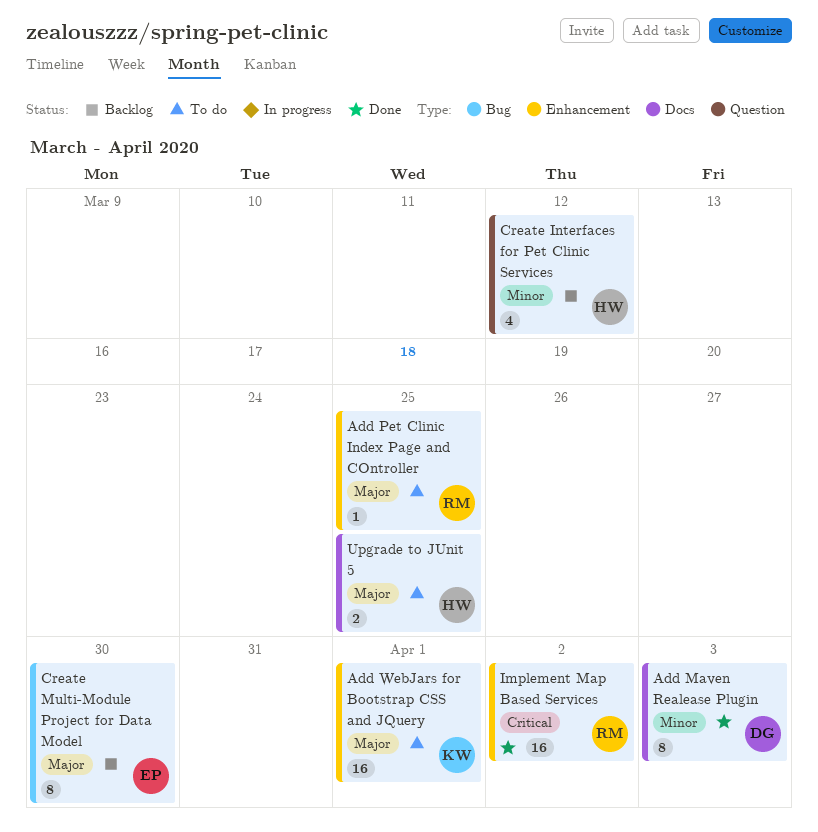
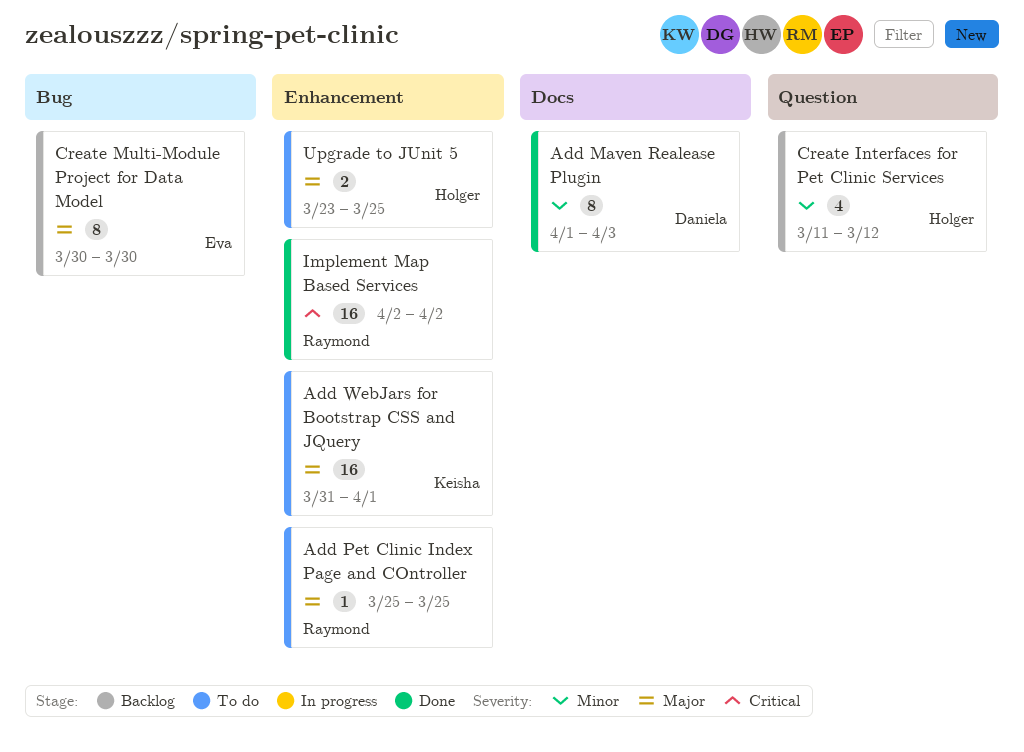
Upgrade to JUnit 5, label: Docs -> Enhancement

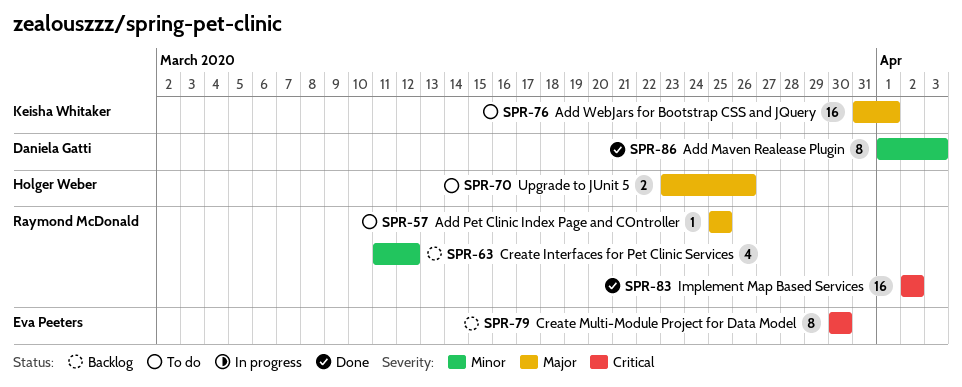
Create Interfaces for Pet Clinic Services, owner: Holger Weber -> Raymond McDonald
Create Multi-Module Project for Data Model, priority: Major -> Critical
Upgrade to JUnit 5, due: Mar 25 -> Mar 26

